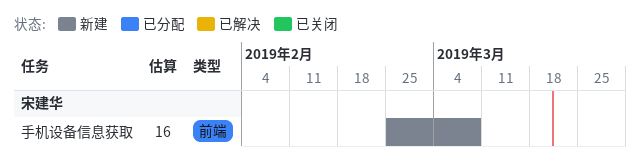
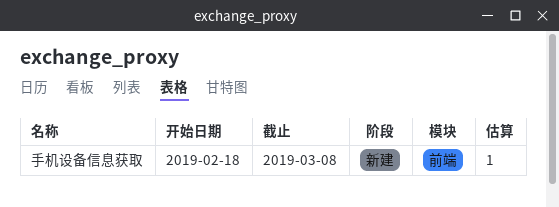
手机设备信息获取, estimate: 16 -> 1
手机设备信息获取, start: Feb 25 -> Feb 18

